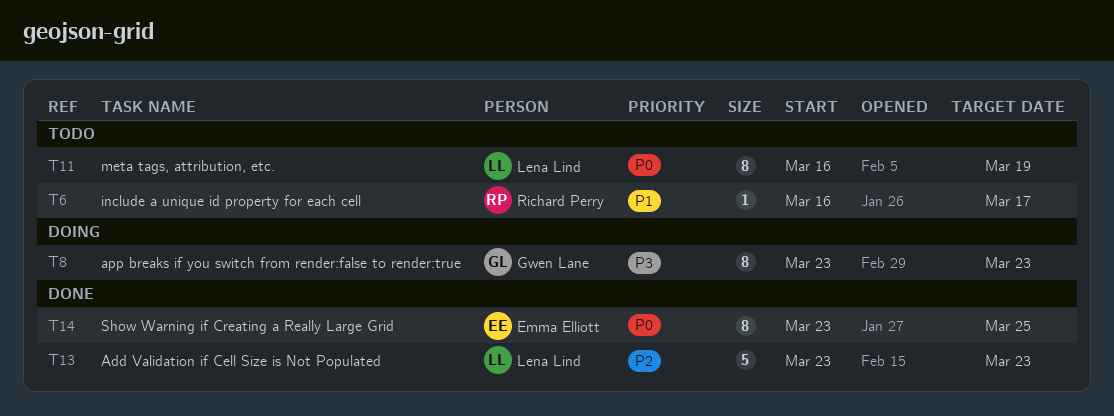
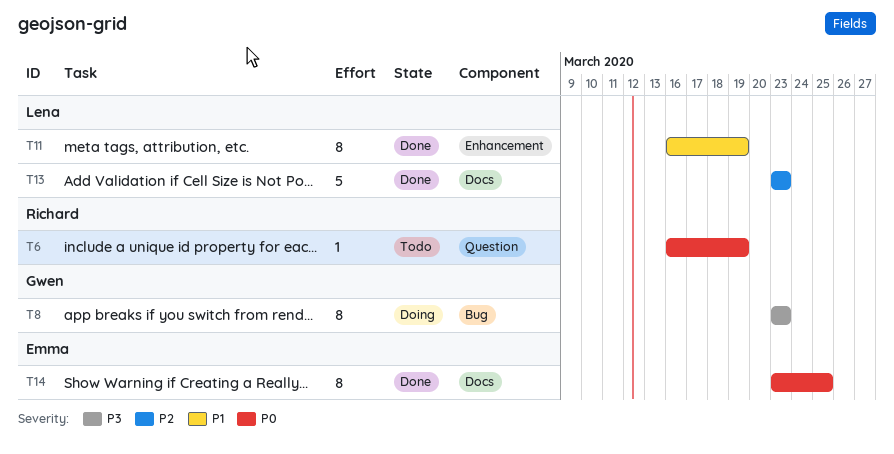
T6, priority: P1 -> P0
T6, due: Mar 17 -> Mar 19
T11, status: Todo -> Done
T11, priority: P0 -> P1

